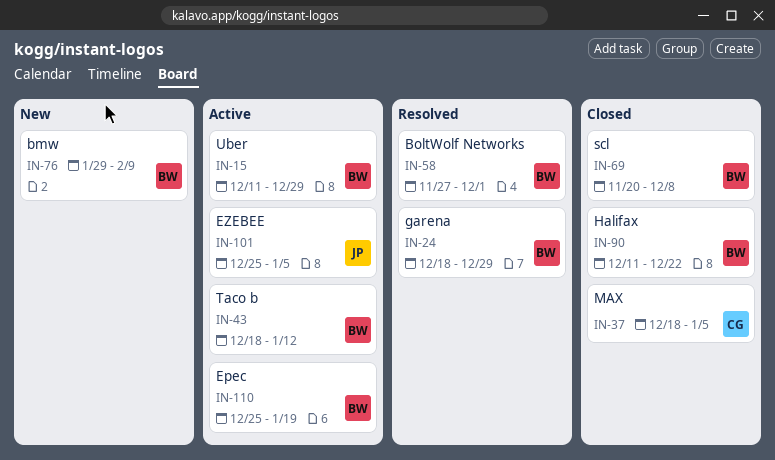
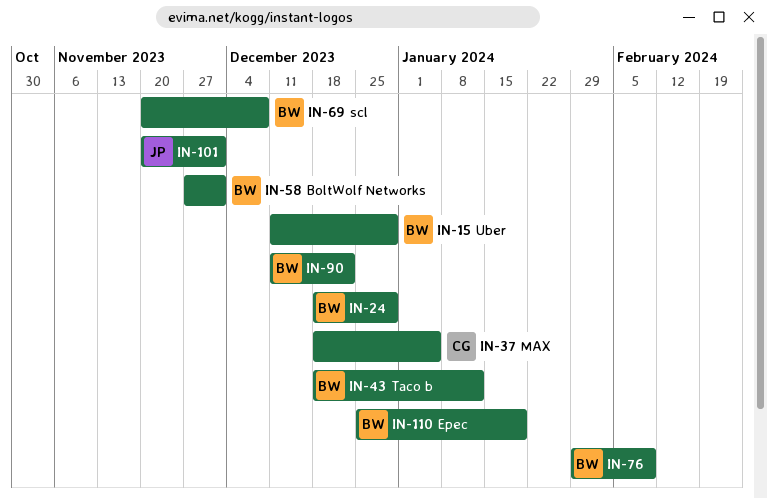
IN-101, start: Dec 25 -> Nov 20
IN-101, due: Jan 5 -> Dec 1

